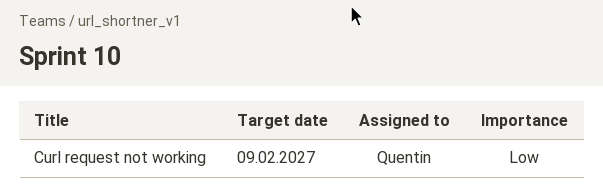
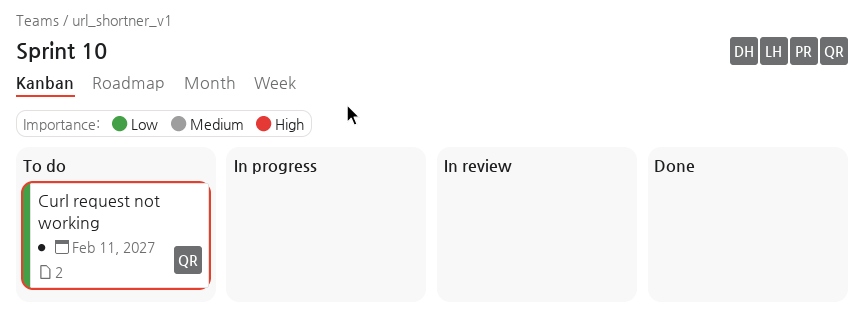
Curl request not working, due: Feb 9 -> Feb 11

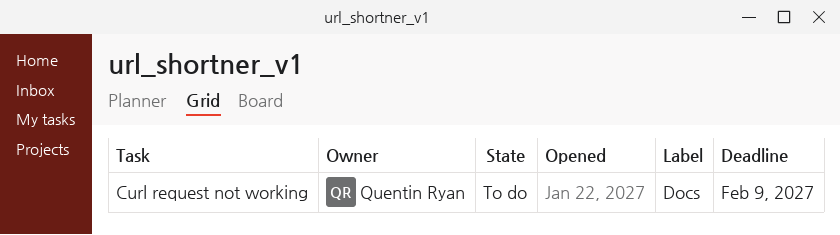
Curl request not working, due: Feb 11 -> Feb 9

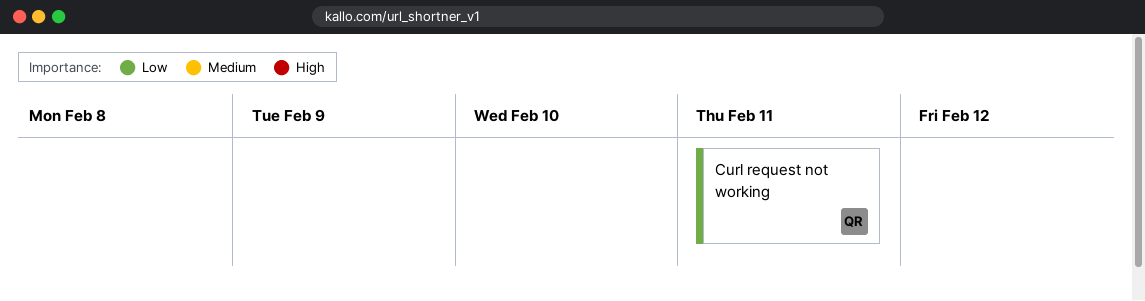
Curl request not working, due: Feb 9 -> Feb 11

